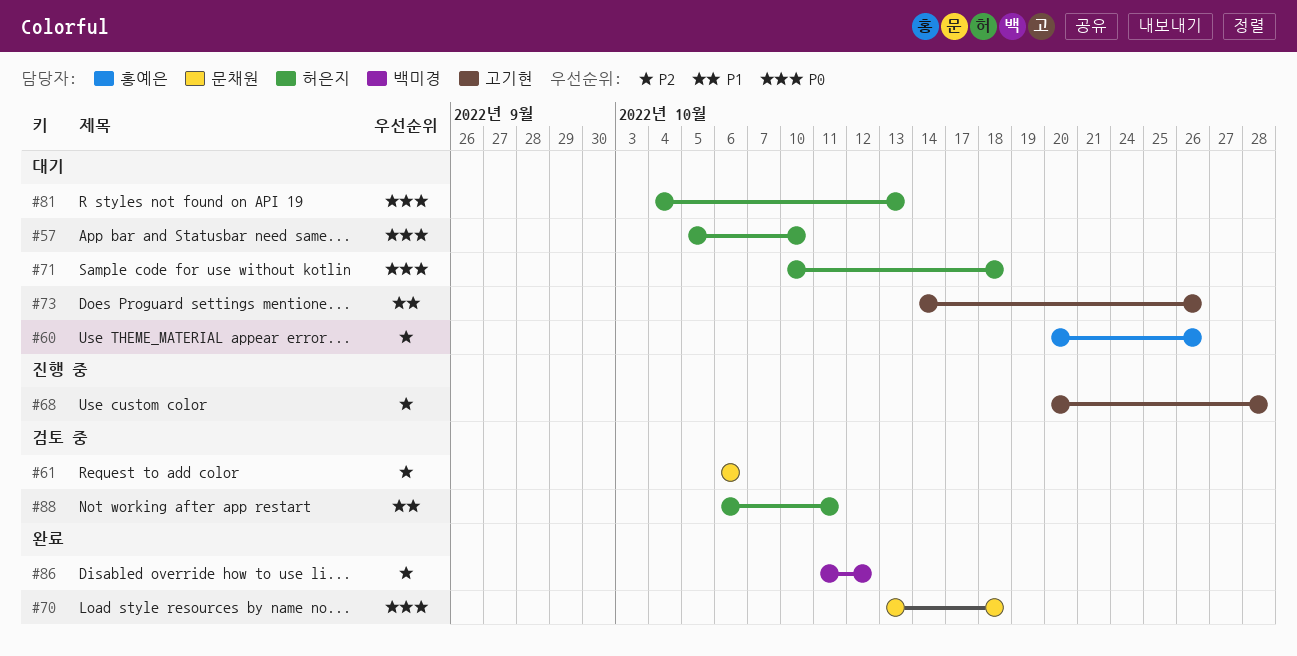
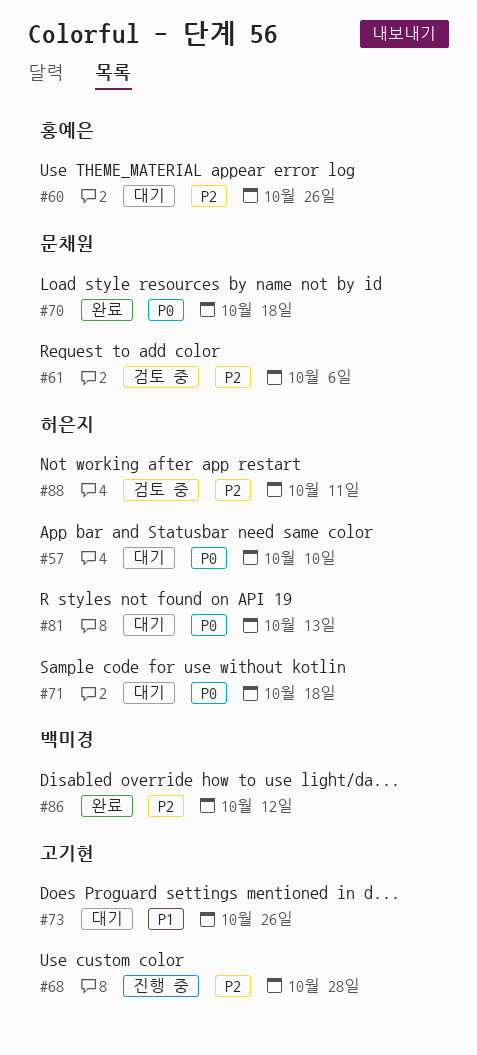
#88, priority: P1 -> P2

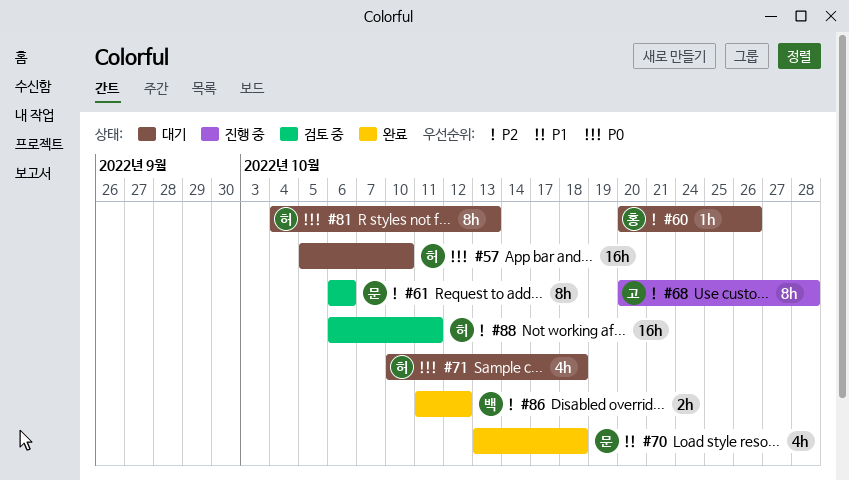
#70, priority: P0 -> P1
#73: present -> none

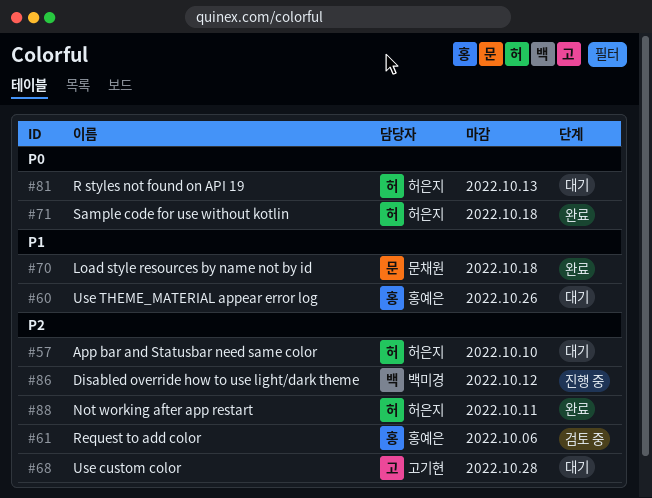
#57, priority: P0 -> P2
#60, priority: P2 -> P1
#61, owner: 문채원 -> 홍예은
#68, status: 진행 중 -> 대기
#71, status: 대기 -> 완료
#86, status: 완료 -> 진행 중
#88, status: 검토 중 -> 완료

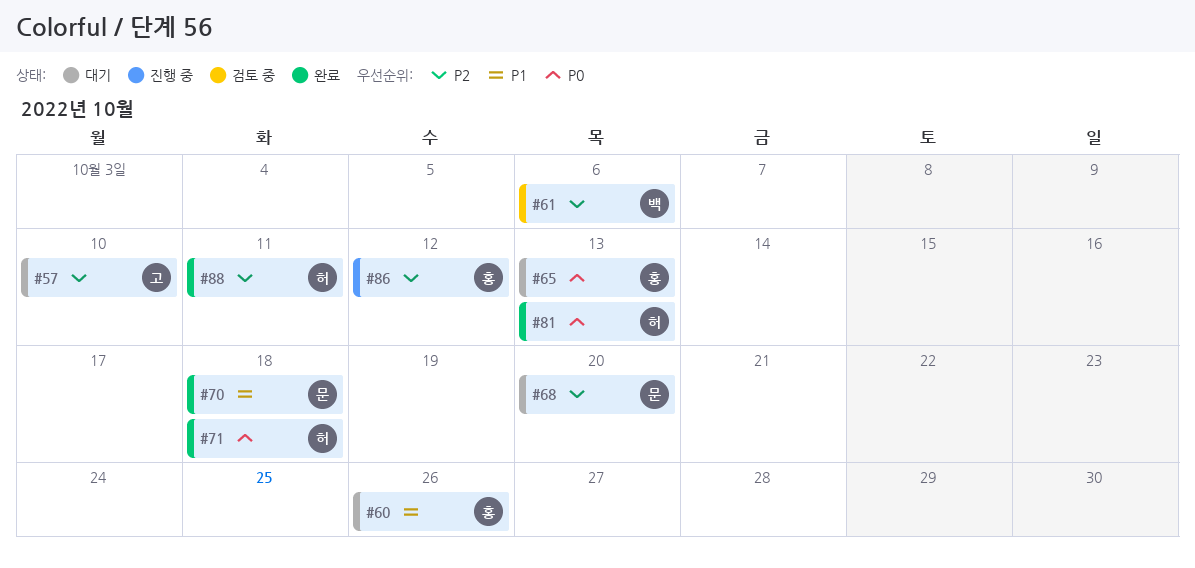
#57, owner: 허은지 -> 고기현
#61, owner: 홍예은 -> 백미경
#65: none -> present
#68, owner: 고기현 -> 문채원
#68, due: Oct 28 -> Oct 20
#81, status: 대기 -> 완료
#86, owner: 백미경 -> 홍예은

